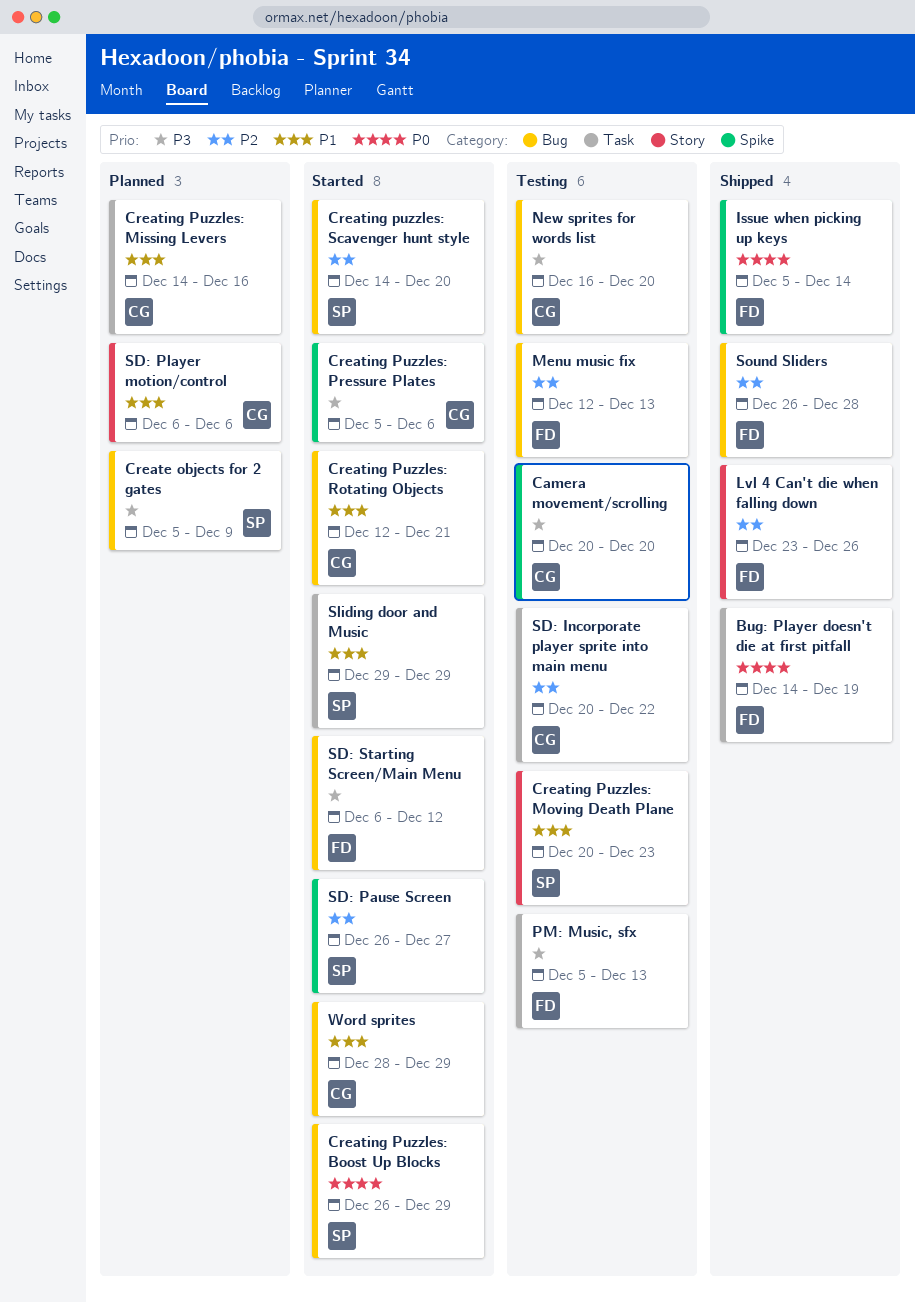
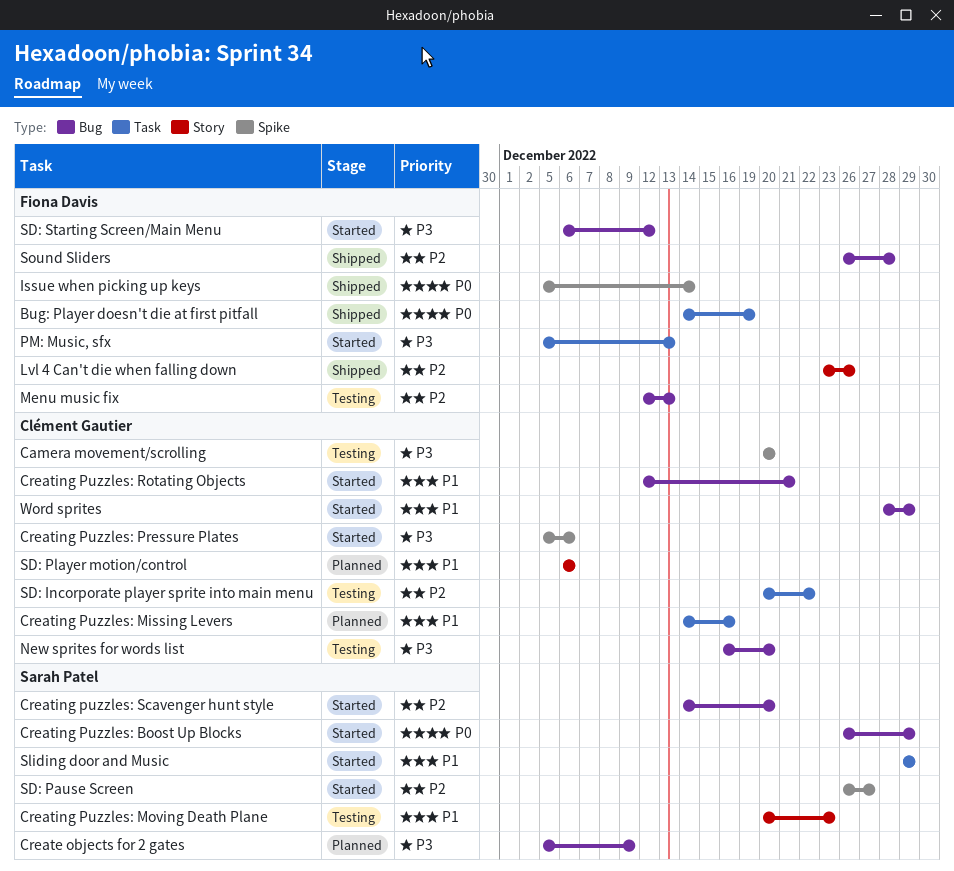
PM: Music, sfx, status: Testing -> Started

